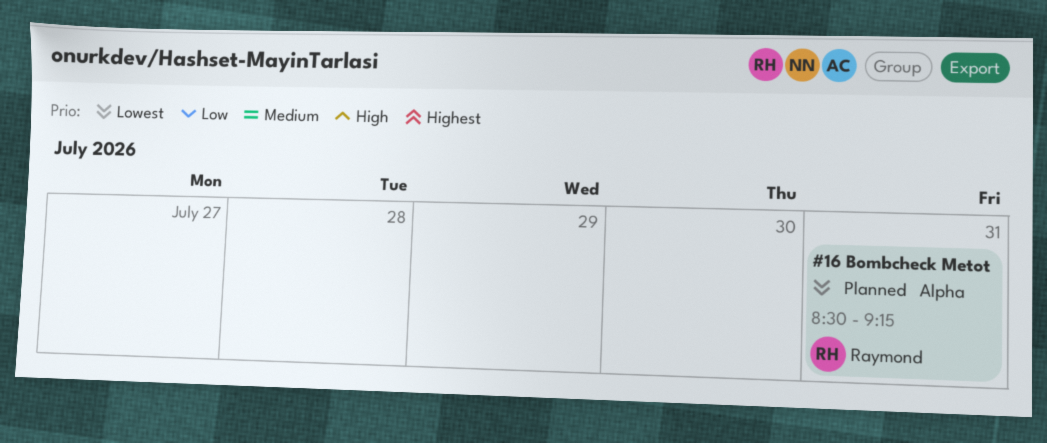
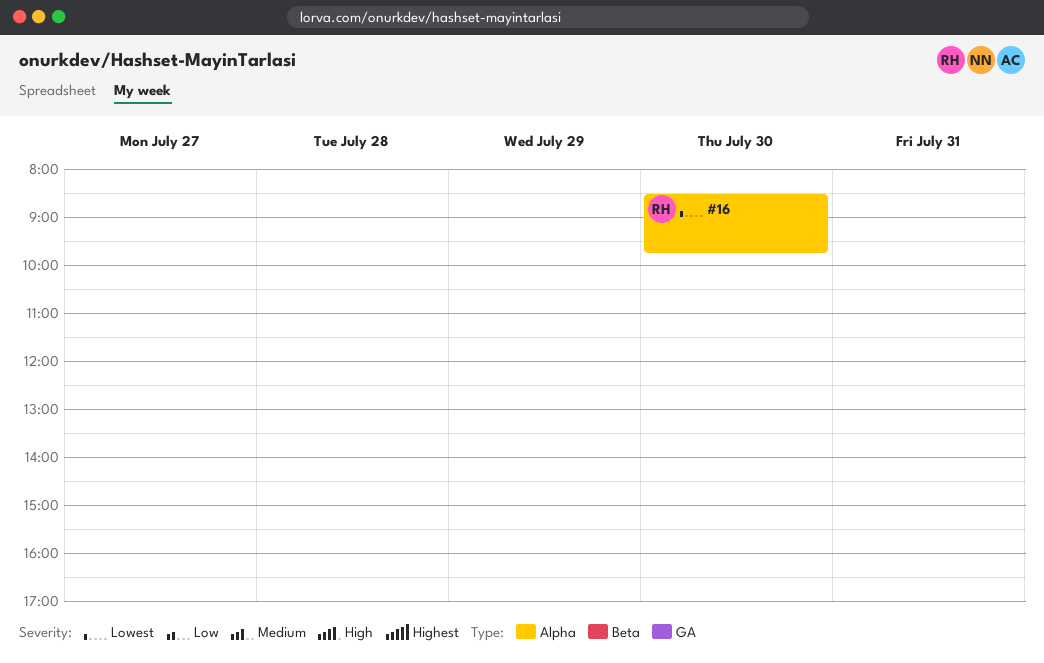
#16, day: Jul 31 -> Jul 30
#16, ends: 09:15 -> 09:45

